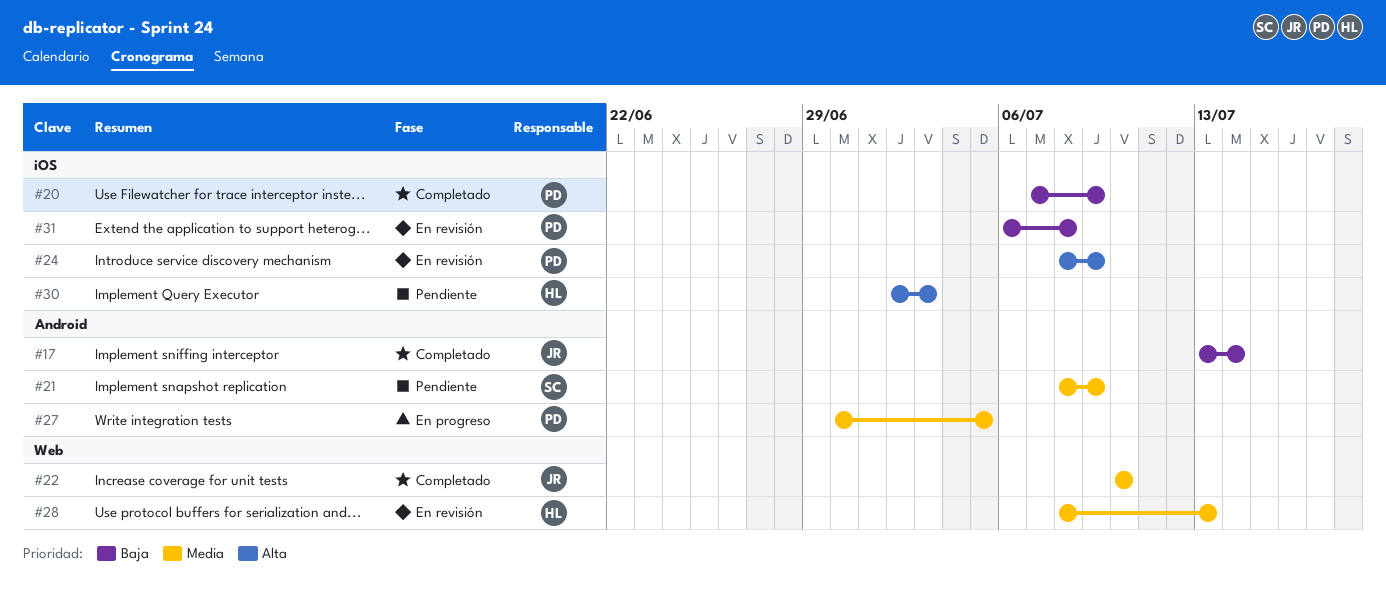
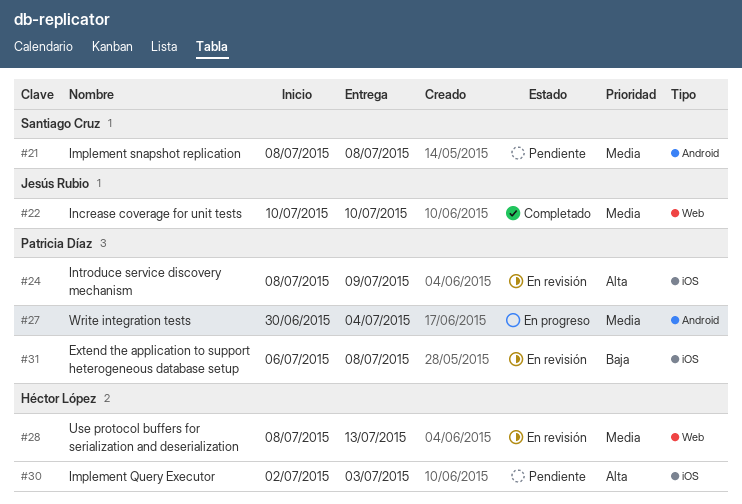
#17: present -> none
#20: present -> none
#21, due: Jul 9 -> Jul 8
#27, due: Jul 5 -> Jul 4

